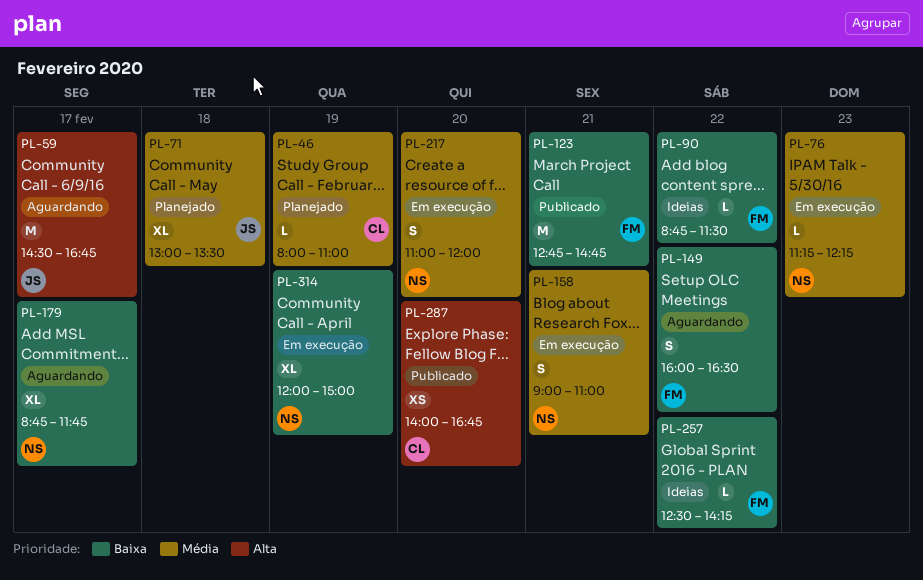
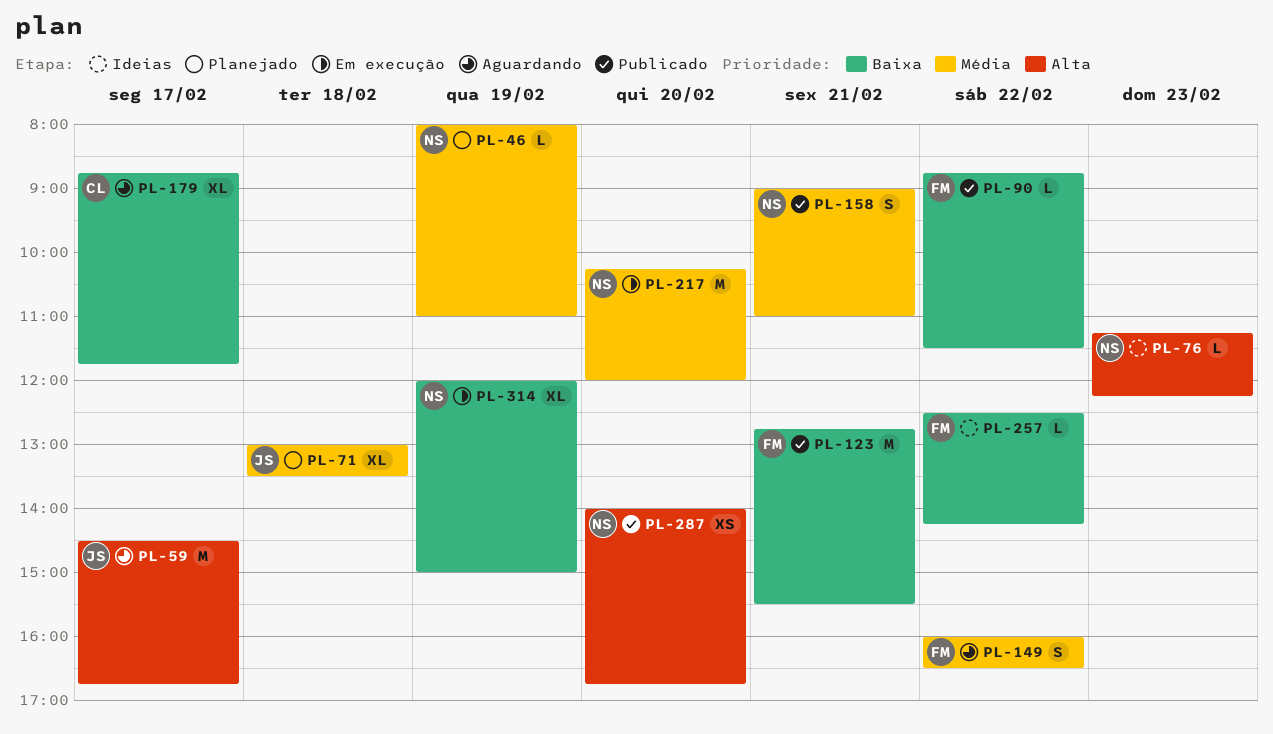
PL-46, owner: CL -> NS
PL-76, status: Em execução -> Ideias
PL-76, priority: Média -> Alta
PL-90, status: Ideias -> Publicado
PL-123, ends: 14:45 -> 15:30
PL-149, priority: Baixa -> Média
PL-158, status: Em execução -> Publicado
PL-179, owner: NS -> CL
PL-217, estimate: S -> M
PL-217, begins: 11:00 -> 10:15
PL-287, owner: CL -> NS

